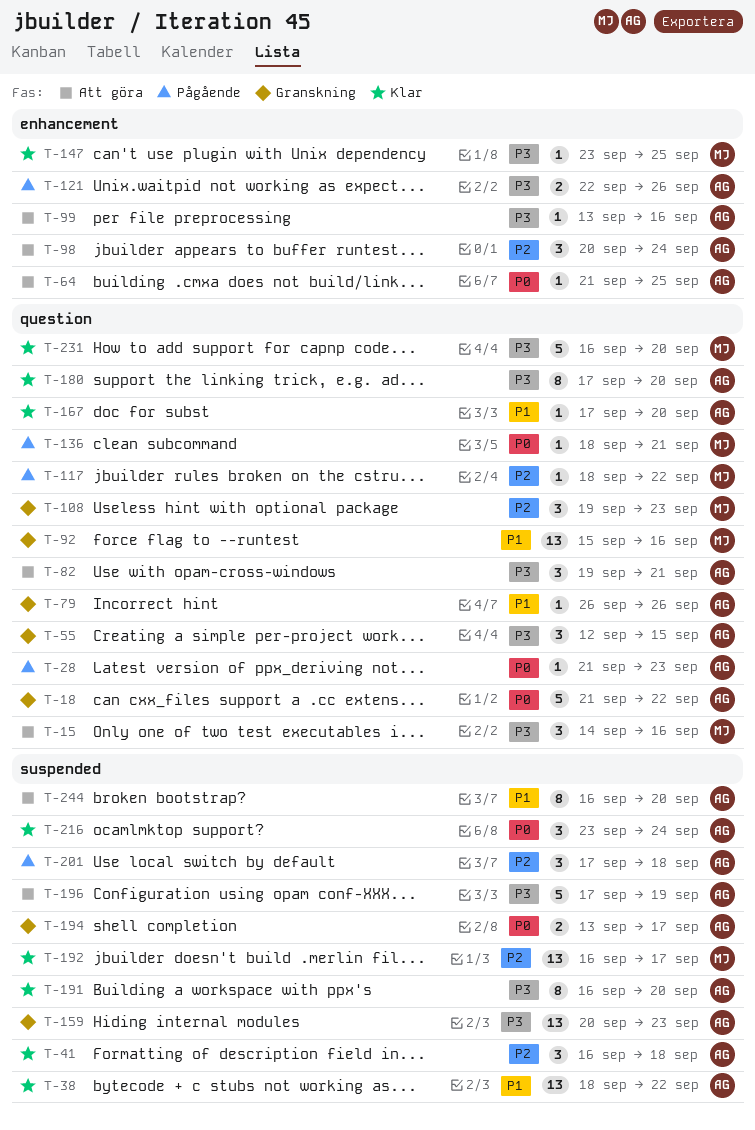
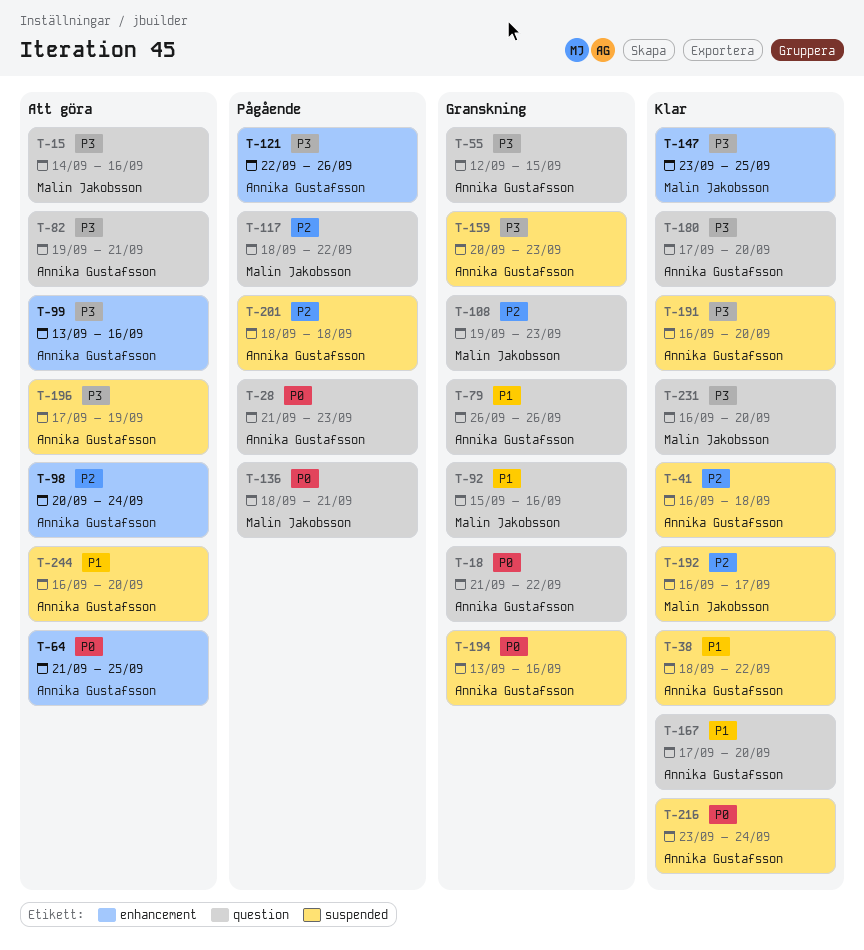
T-194, due: Sep 17 -> Sep 16
T-201, start: Sep 17 -> Sep 18

